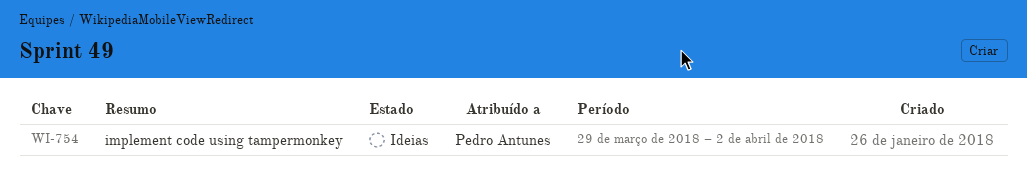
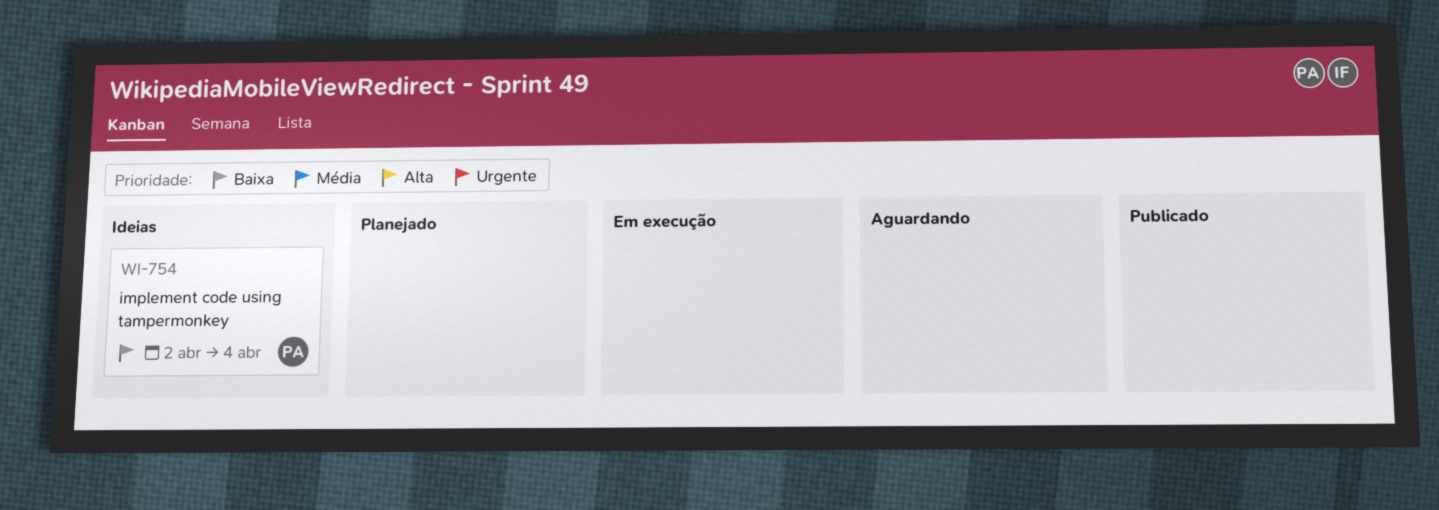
WI-754, start: Mar 29 -> Apr 2
WI-754, due: Apr 2 -> Apr 4

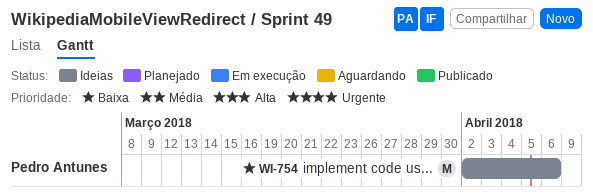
WI-754, due: Apr 4 -> Apr 6

